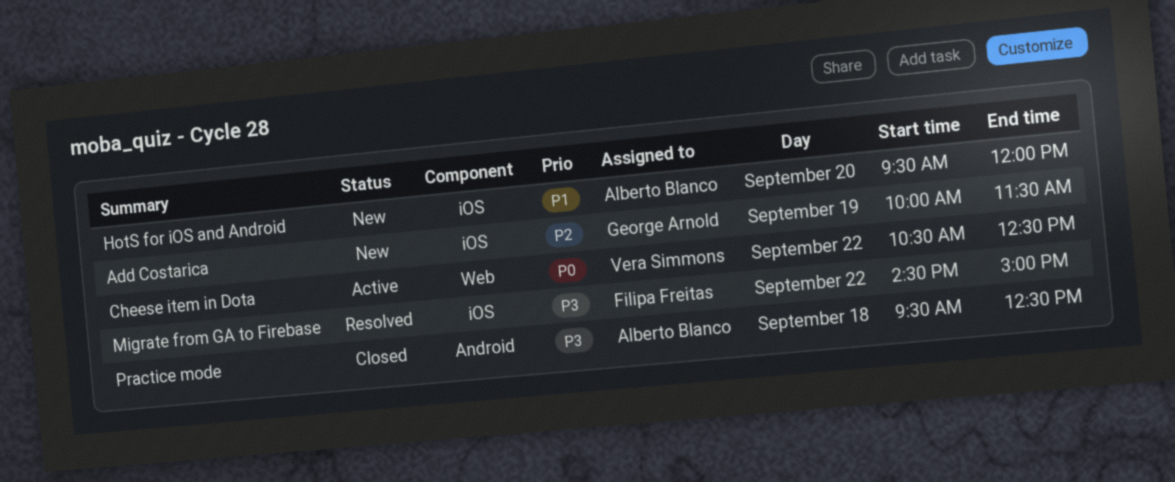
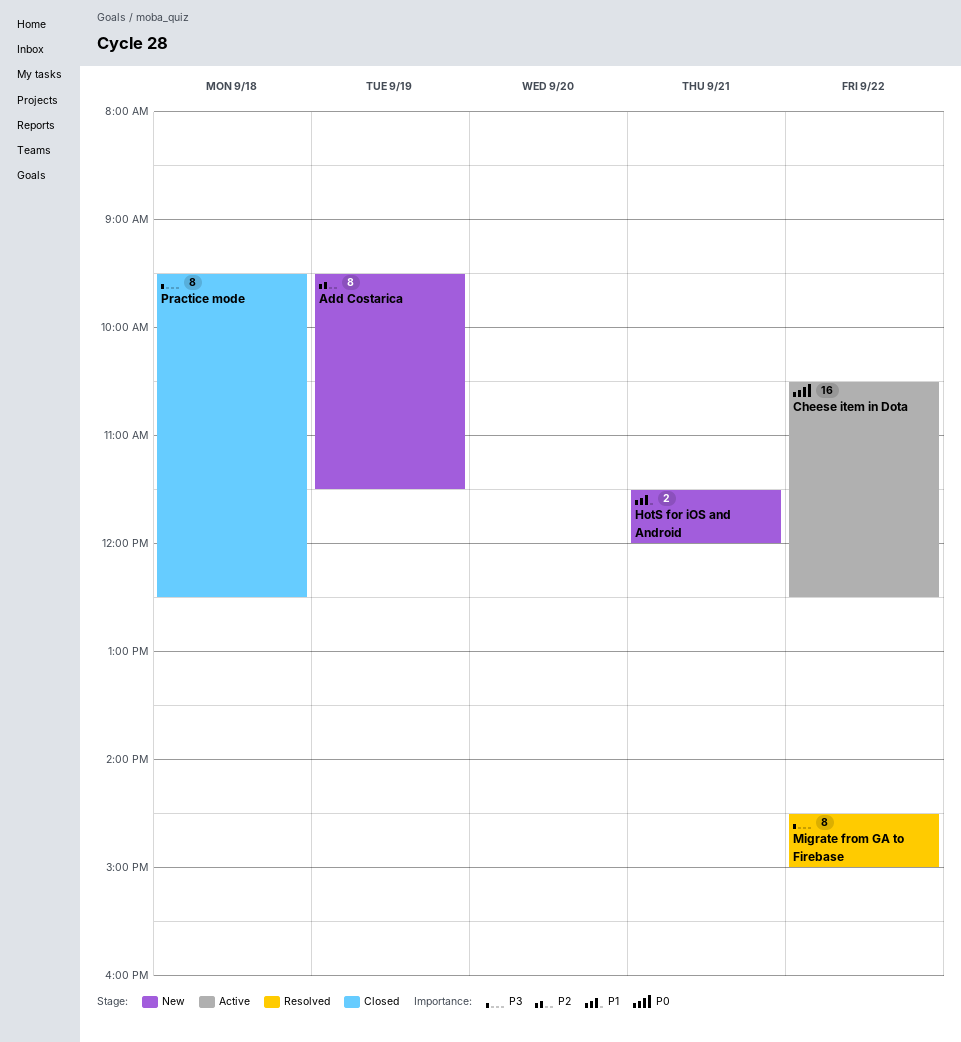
Add Costarica, begins: 10:00 -> 09:30
HotS for iOS and Android, day: Sep 20 -> Sep 21
HotS for iOS and Android, begins: 09:30 -> 11:30

